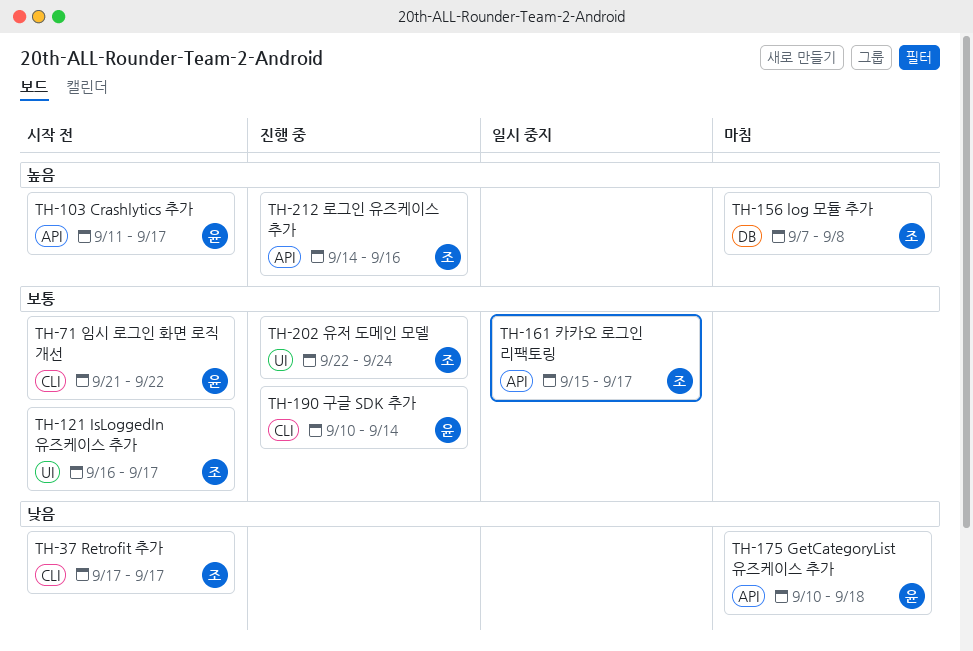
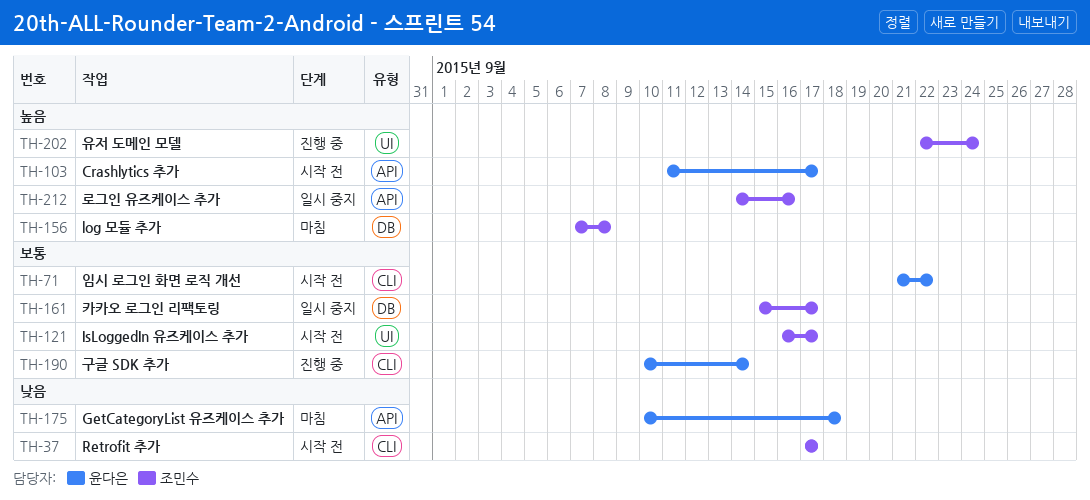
TH-161, label: API -> DB
TH-202, priority: 보통 -> 높음
TH-212, status: 진행 중 -> 일시 중지

